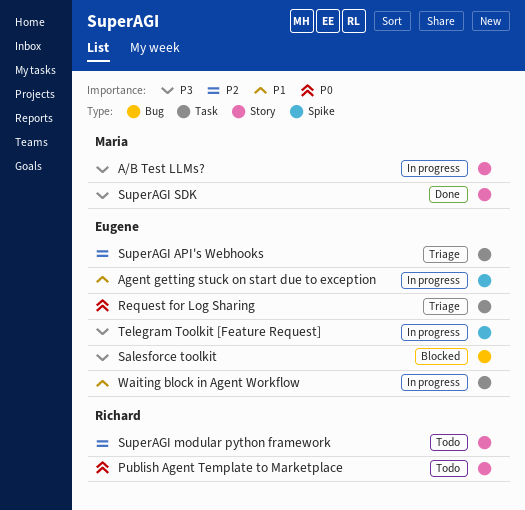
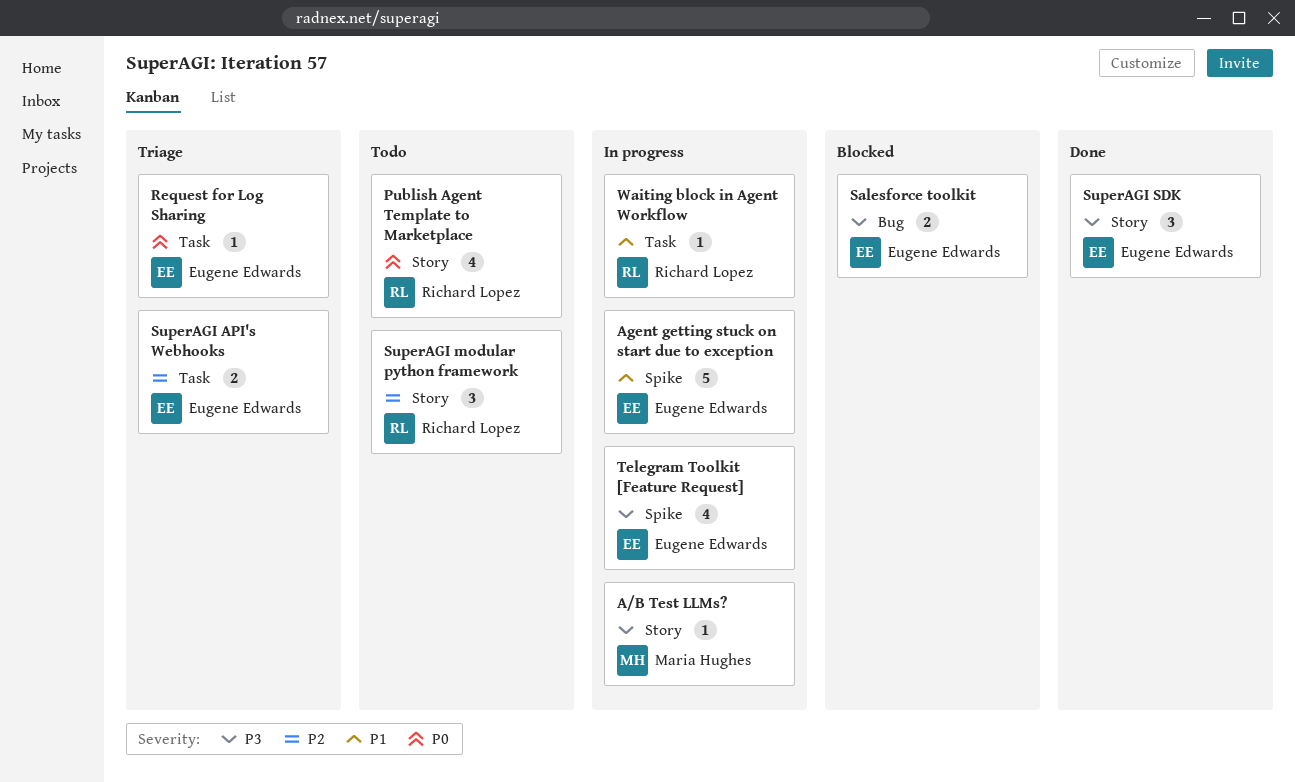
SuperAGI SDK, owner: Maria Hughes -> Eugene Edwards
Waiting block in Agent Workflow, owner: Eugene Edwards -> Richard Lopez

